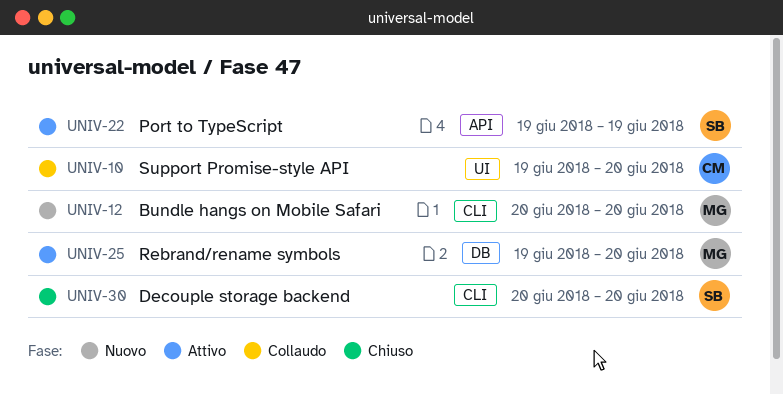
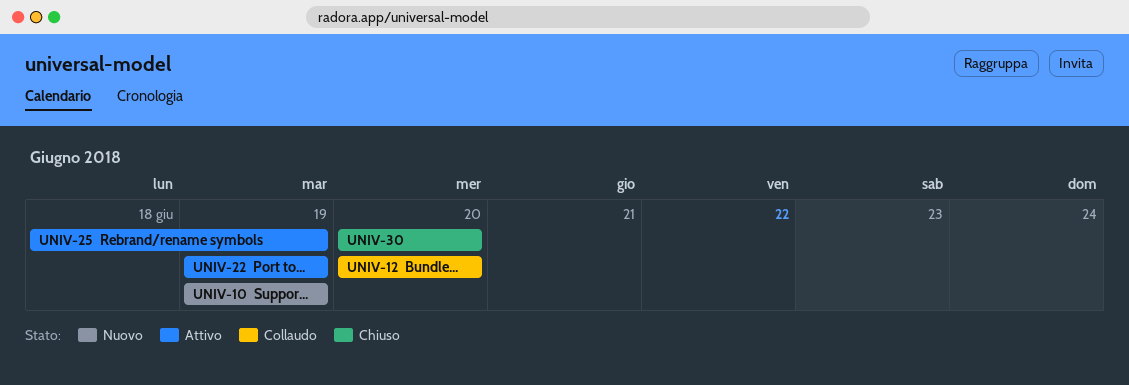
UNIV-10, status: Collaudo -> Nuovo
UNIV-10, due: Jun 20 -> Jun 19
UNIV-12, status: Nuovo -> Collaudo
UNIV-25, start: Jun 19 -> Jun 18
UNIV-25, due: Jun 20 -> Jun 19

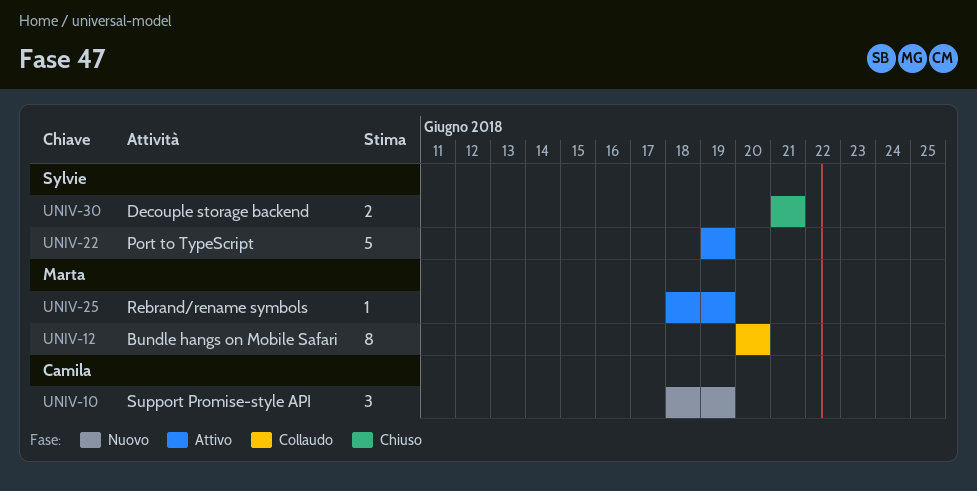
UNIV-10, start: Jun 19 -> Jun 18
UNIV-30, start: Jun 20 -> Jun 21
UNIV-30, due: Jun 20 -> Jun 21

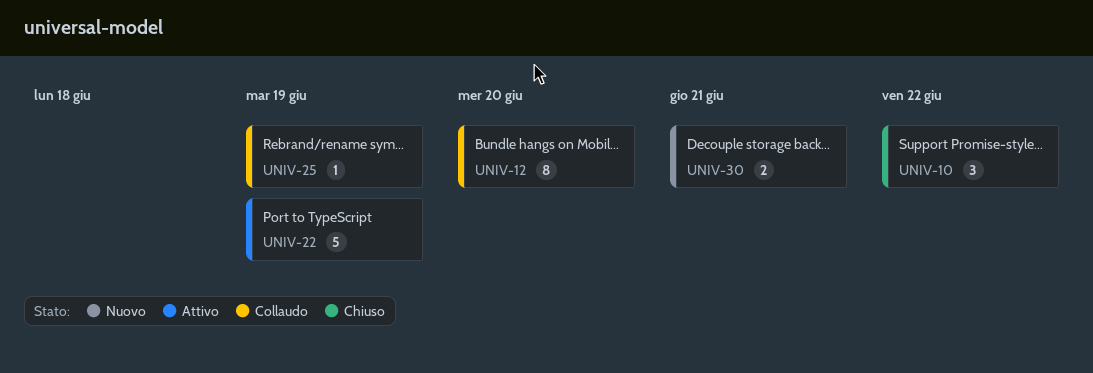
UNIV-10, status: Nuovo -> Chiuso
UNIV-10, due: Jun 19 -> Jun 22
UNIV-25, status: Attivo -> Collaudo
UNIV-30, status: Chiuso -> Nuovo

